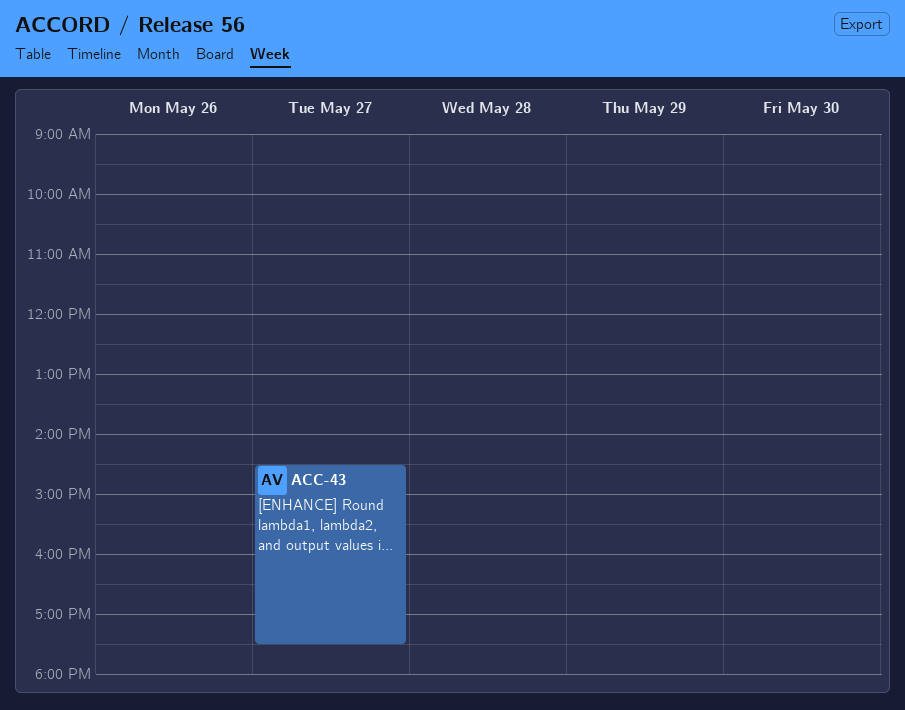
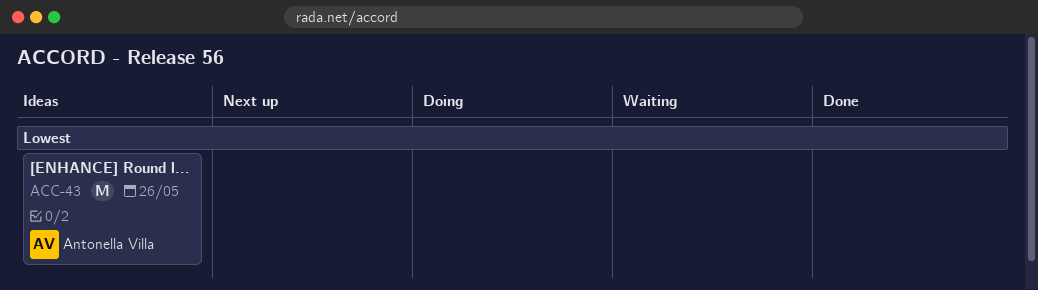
ACC-43, day: May 27 -> May 26

